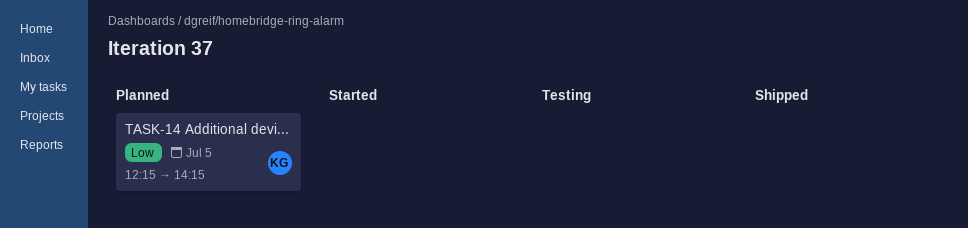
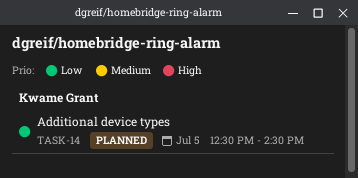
TASK-14, begins: 12:15 -> 12:30
TASK-14, ends: 14:15 -> 14:30

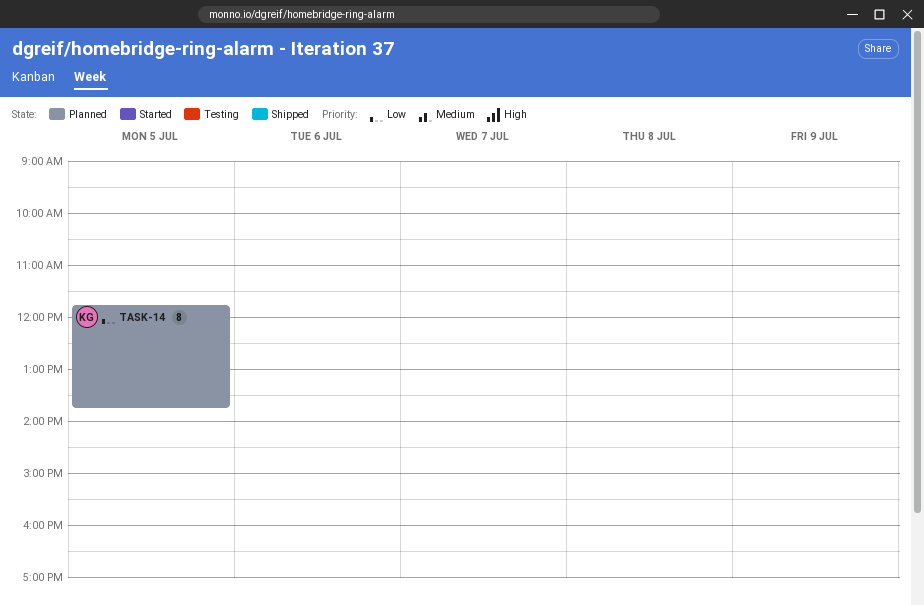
TASK-14, begins: 12:30 -> 11:45
TASK-14, ends: 14:30 -> 13:45

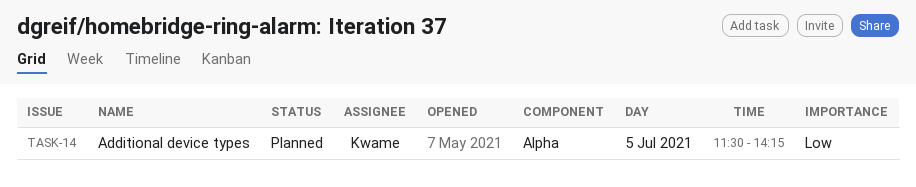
TASK-14, begins: 11:45 -> 11:30
TASK-14, ends: 13:45 -> 14:15

